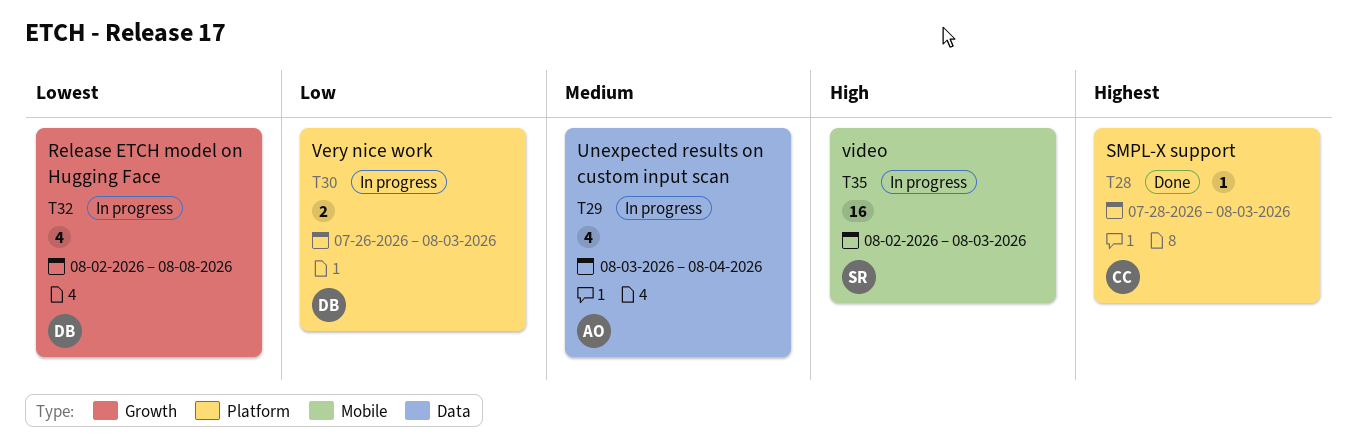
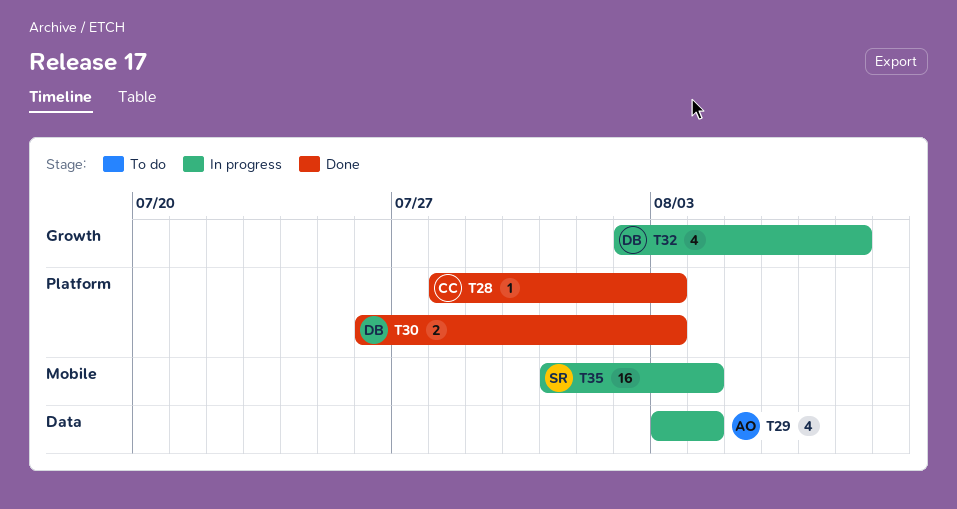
T30, status: In progress -> Done
T35, start: Aug 2 -> Jul 31
T35, due: Aug 3 -> Aug 4

